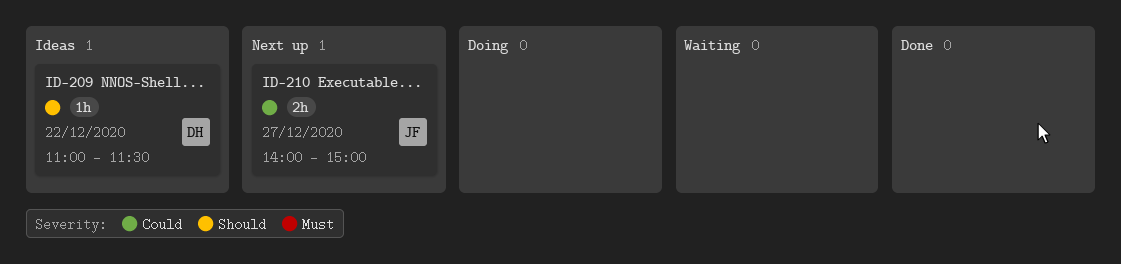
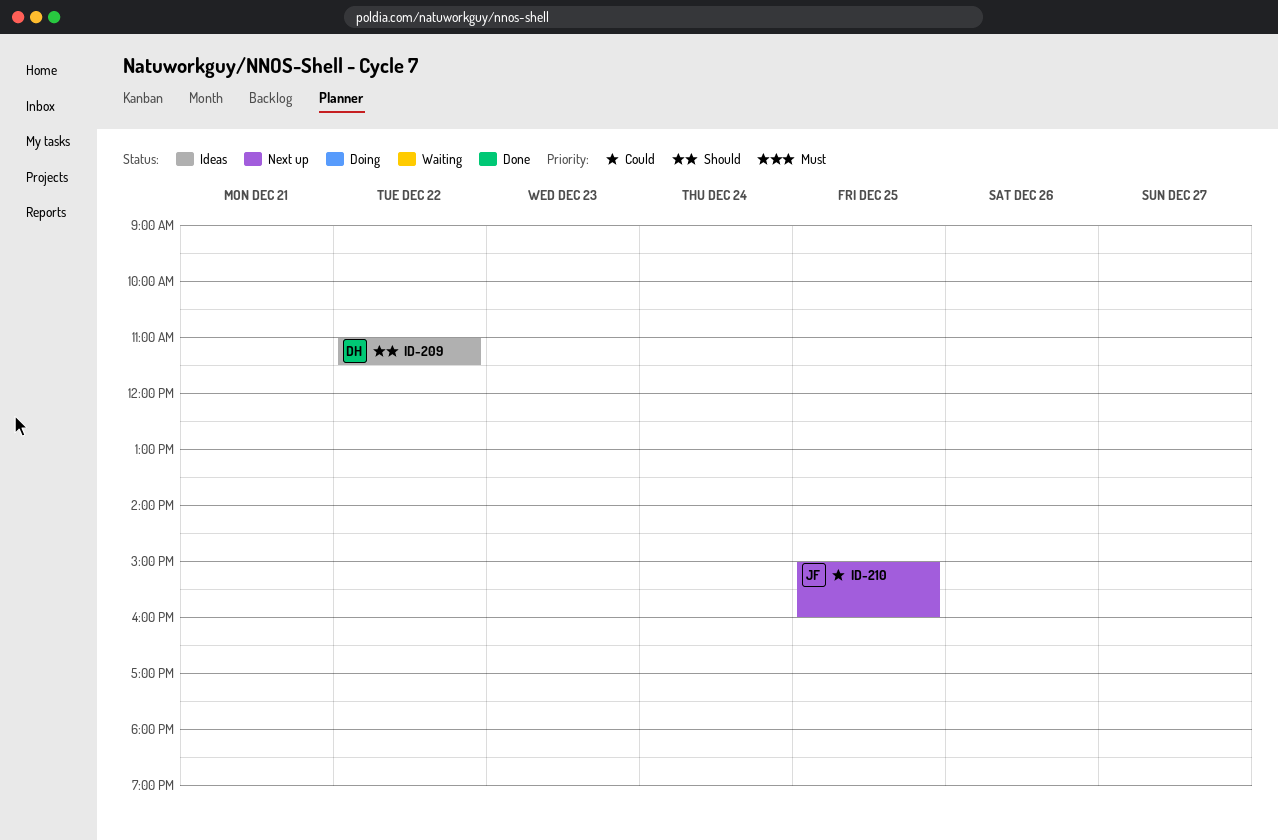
ID-210, day: Dec 27 -> Dec 25
ID-210, begins: 14:00 -> 15:00
ID-210, ends: 15:00 -> 16:00

